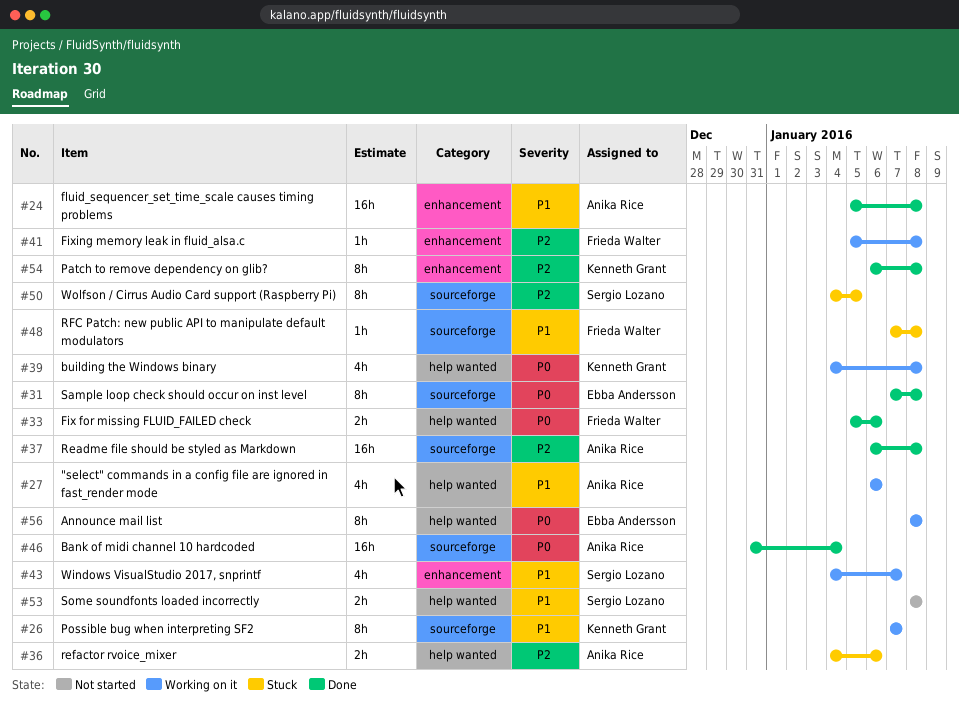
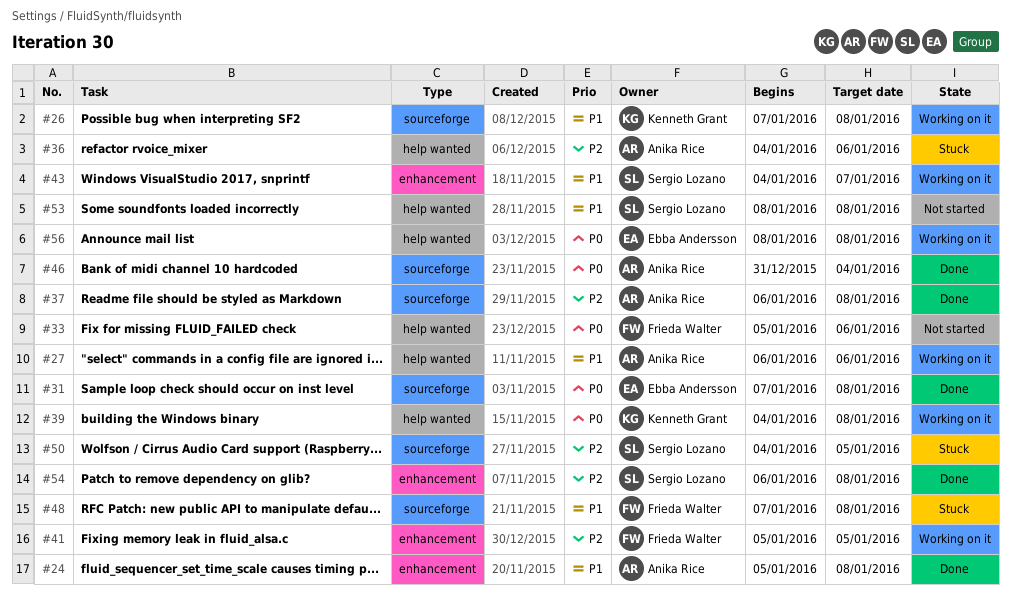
#26, due: Jan 7 -> Jan 8
#33, status: Done -> Not started
#41, due: Jan 8 -> Jan 5
#54, owner: Kenneth Grant -> Sergio Lozano

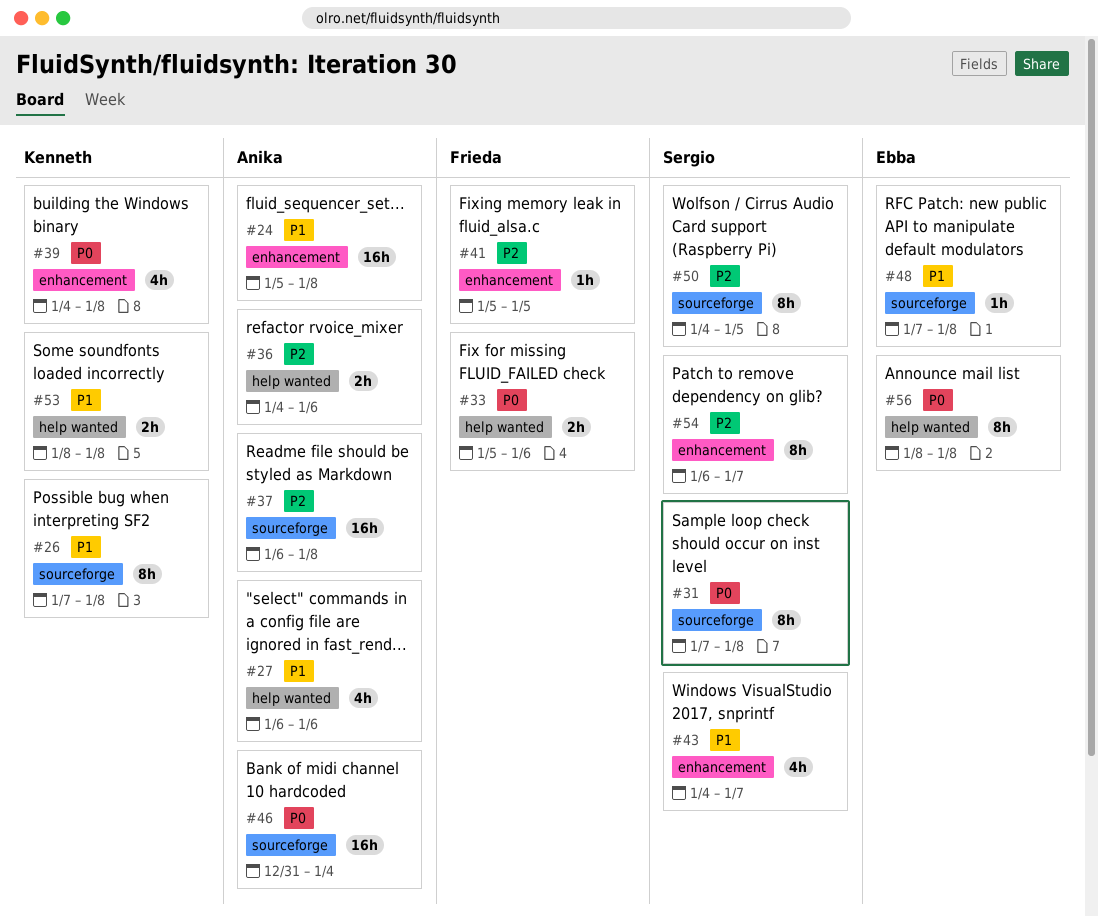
#31, owner: Ebba Andersson -> Sergio Lozano
#39, label: help wanted -> enhancement
#48, owner: Frieda Walter -> Ebba Andersson
#53, owner: Sergio Lozano -> Kenneth Grant
#54, due: Jan 8 -> Jan 7

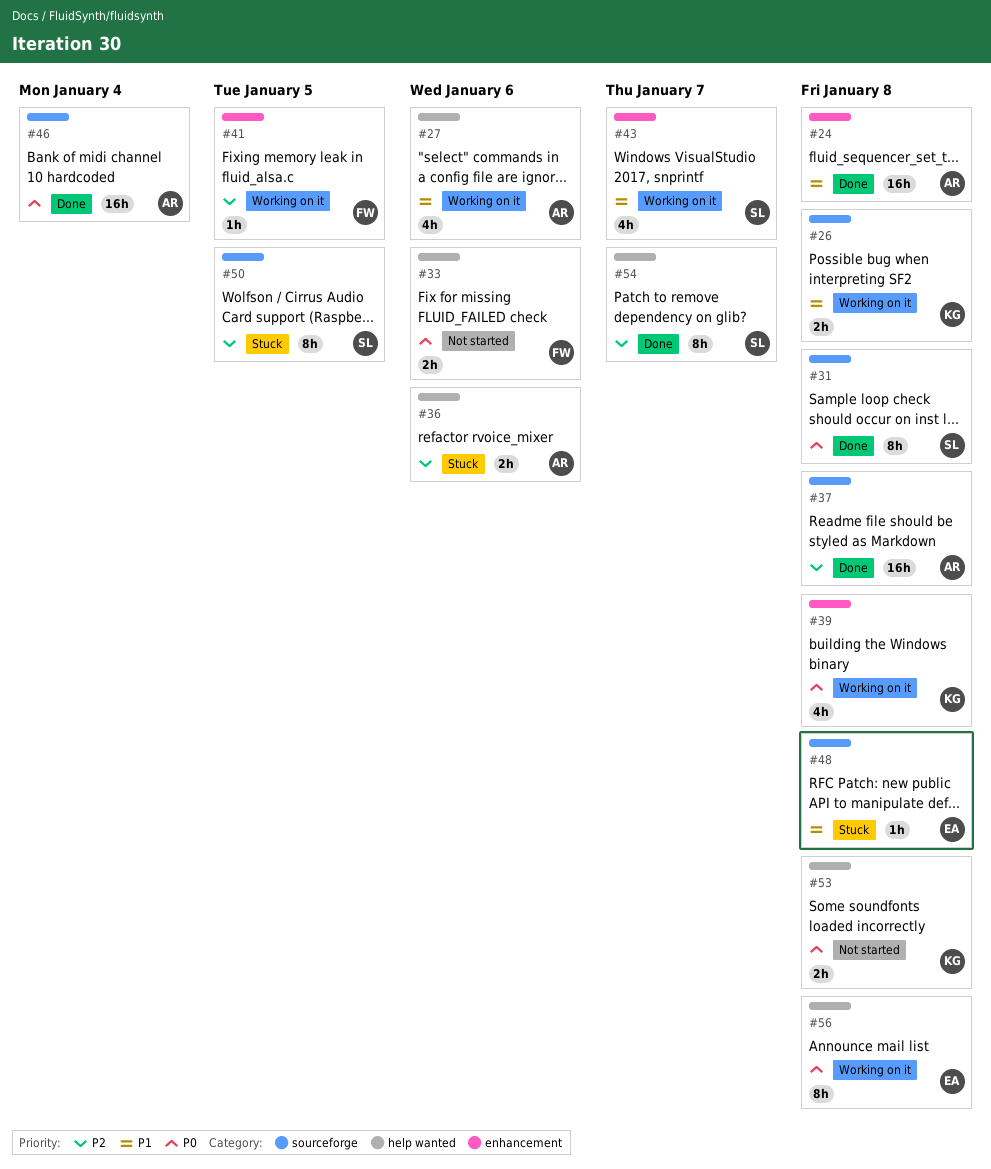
#26, estimate: 8h -> 2h
#53, priority: P1 -> P0
#54, label: enhancement -> help wanted

